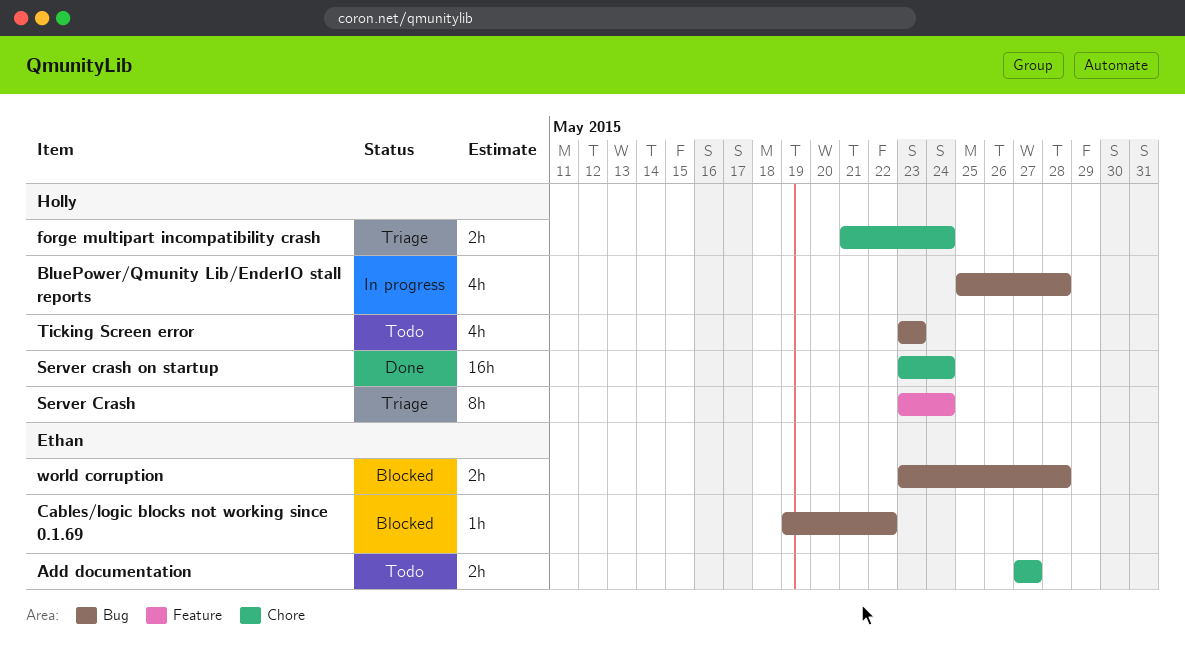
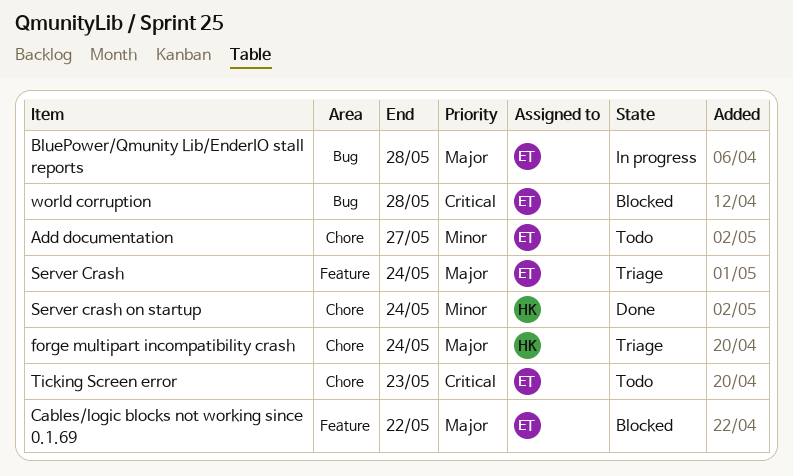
BluePower/Qmunity Lib/EnderIO stall reports, owner: Holly -> Ethan
Cables/logic blocks not working since 0.1.69, label: Bug -> Feature
Server Crash, owner: Holly -> Ethan
Ticking Screen error, owner: Holly -> Ethan
Ticking Screen error, label: Bug -> Chore

